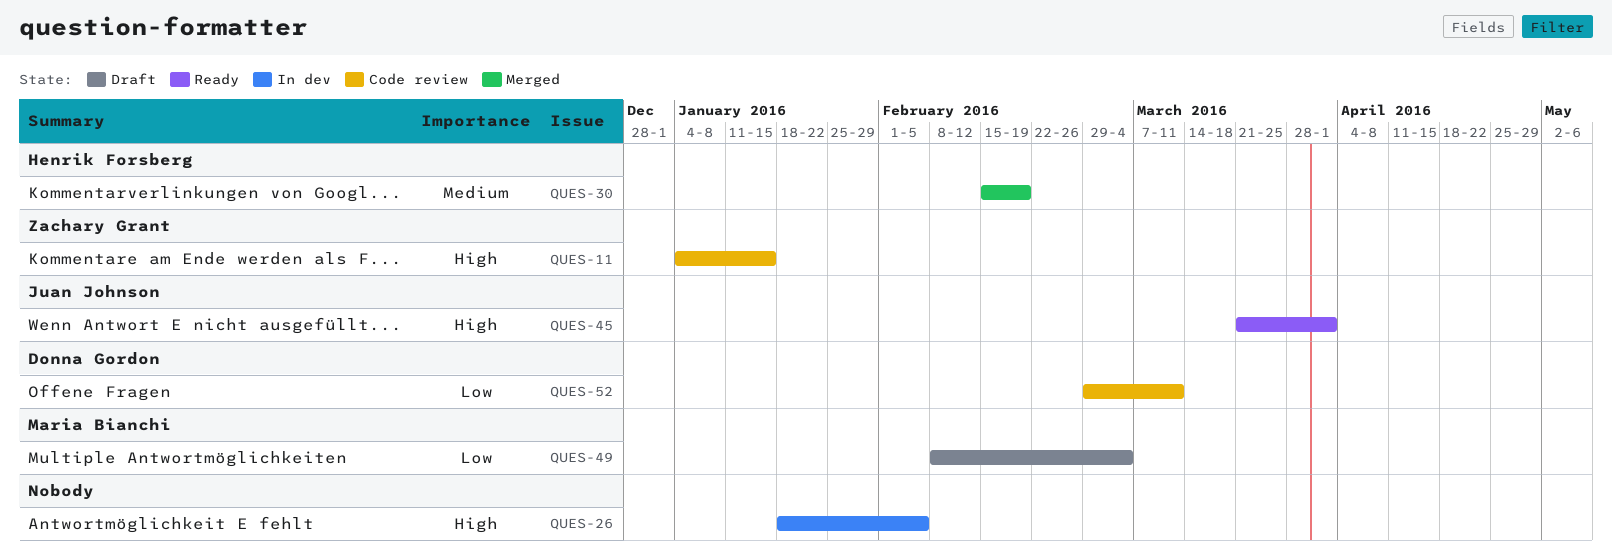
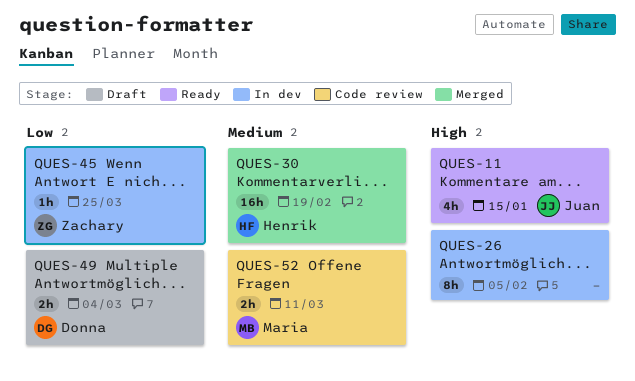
QUES-11, status: Code review -> Ready
QUES-11, owner: Zachary Grant -> Juan Johnson
QUES-45, status: Ready -> In dev
QUES-45, owner: Juan Johnson -> Zachary Grant
QUES-45, priority: High -> Low
QUES-45, due: Apr 1 -> Mar 25
QUES-49, owner: Maria Bianchi -> Donna Gordon
QUES-52, owner: Donna Gordon -> Maria Bianchi
QUES-52, priority: Low -> Medium

